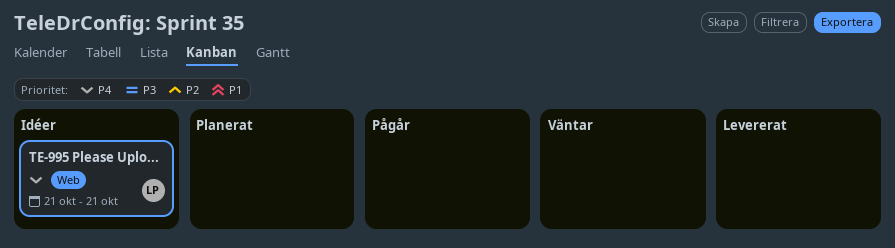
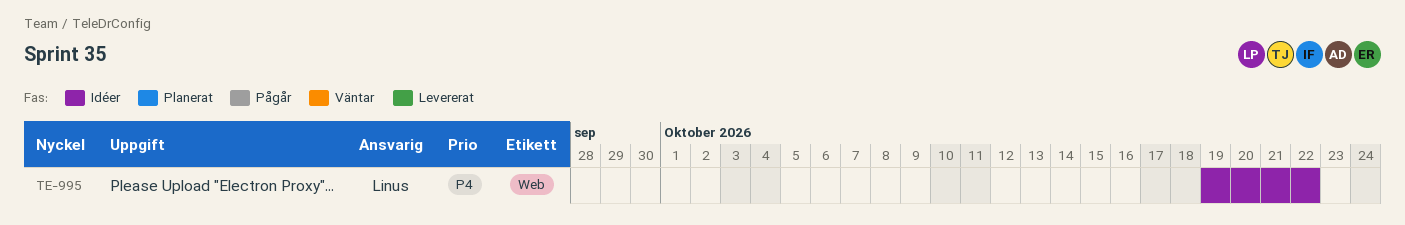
TE-995, start: Oct 21 -> Oct 19
TE-995, due: Oct 21 -> Oct 22

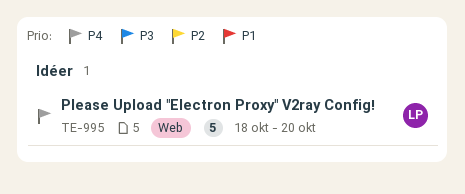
TE-995, start: Oct 19 -> Oct 18
TE-995, due: Oct 22 -> Oct 20

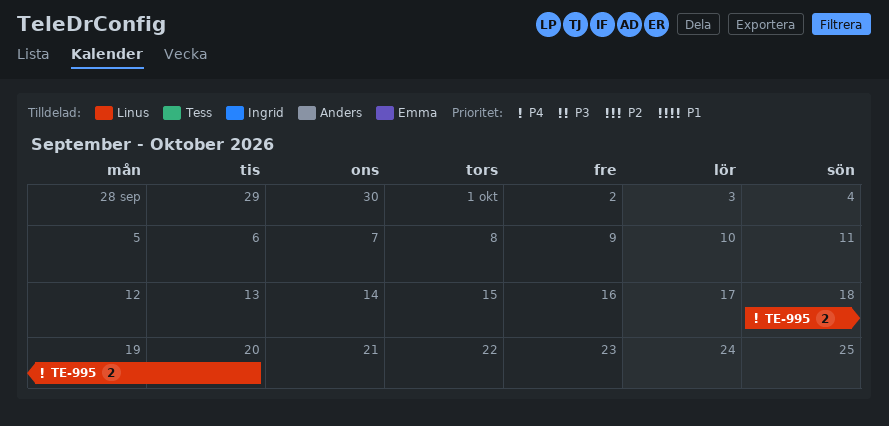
TE-995, estimate: 5 -> 2

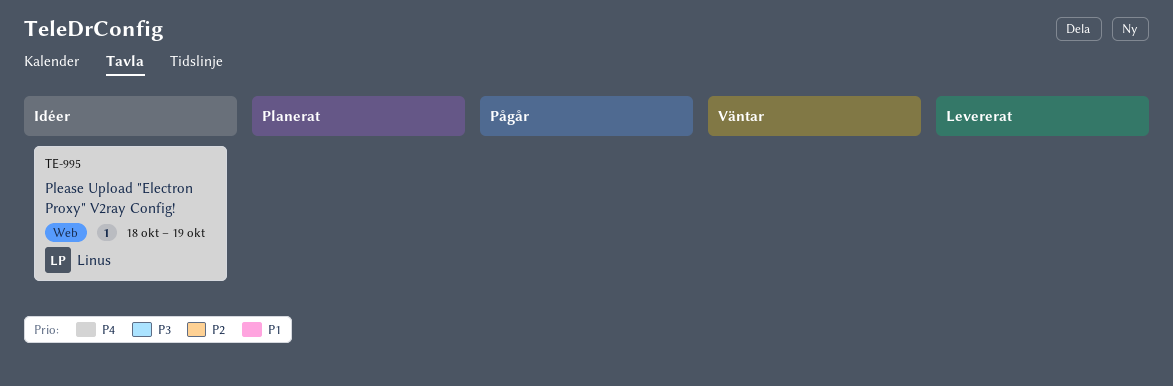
TE-995, estimate: 2 -> 1
TE-995, due: Oct 20 -> Oct 19

